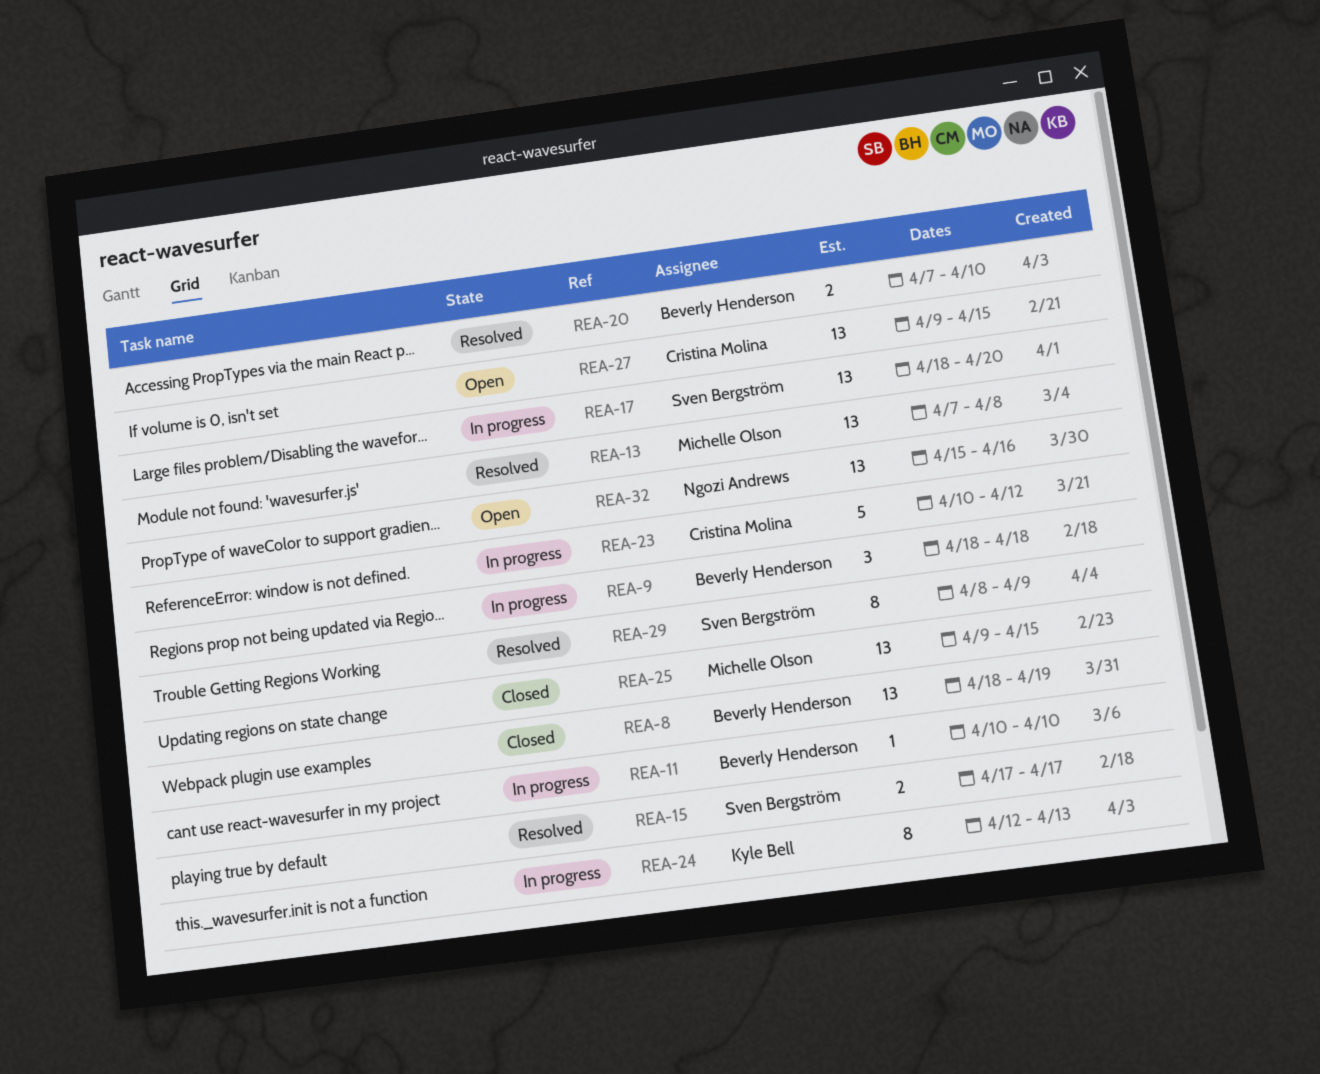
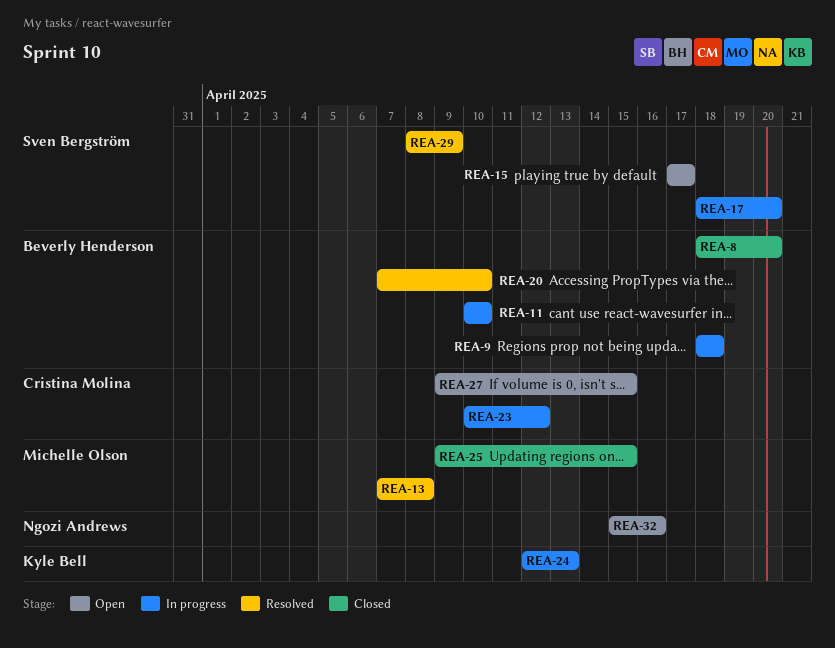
REA-8, due: Apr 19 -> Apr 20
REA-15, status: Resolved -> Open

